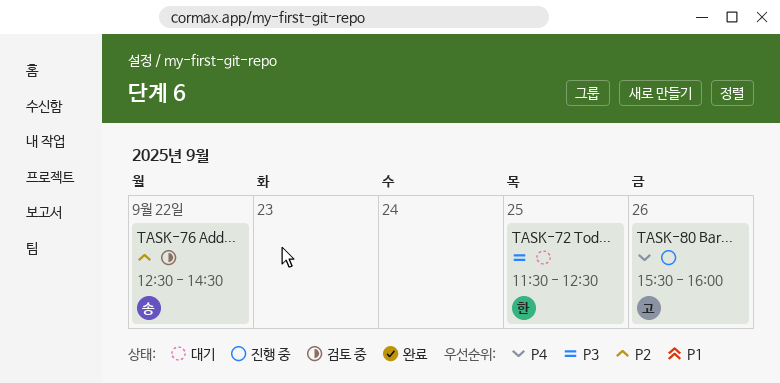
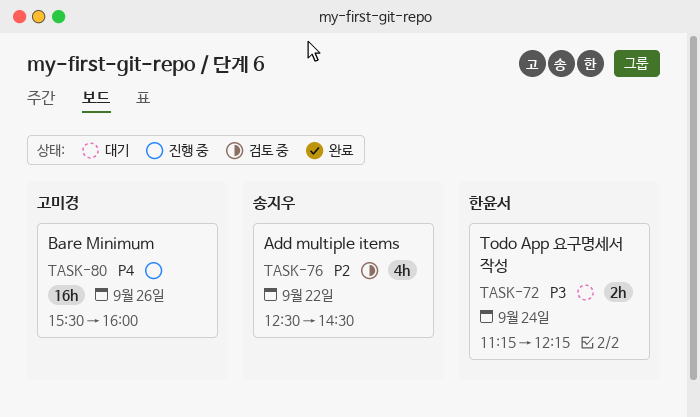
TASK-72, day: Sep 25 -> Sep 24
TASK-72, begins: 11:30 -> 11:15
TASK-72, ends: 12:30 -> 12:15

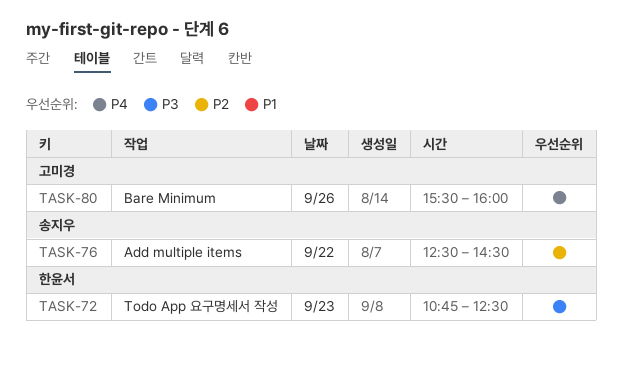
TASK-72, day: Sep 24 -> Sep 23
TASK-72, begins: 11:15 -> 10:45
TASK-72, ends: 12:15 -> 12:30

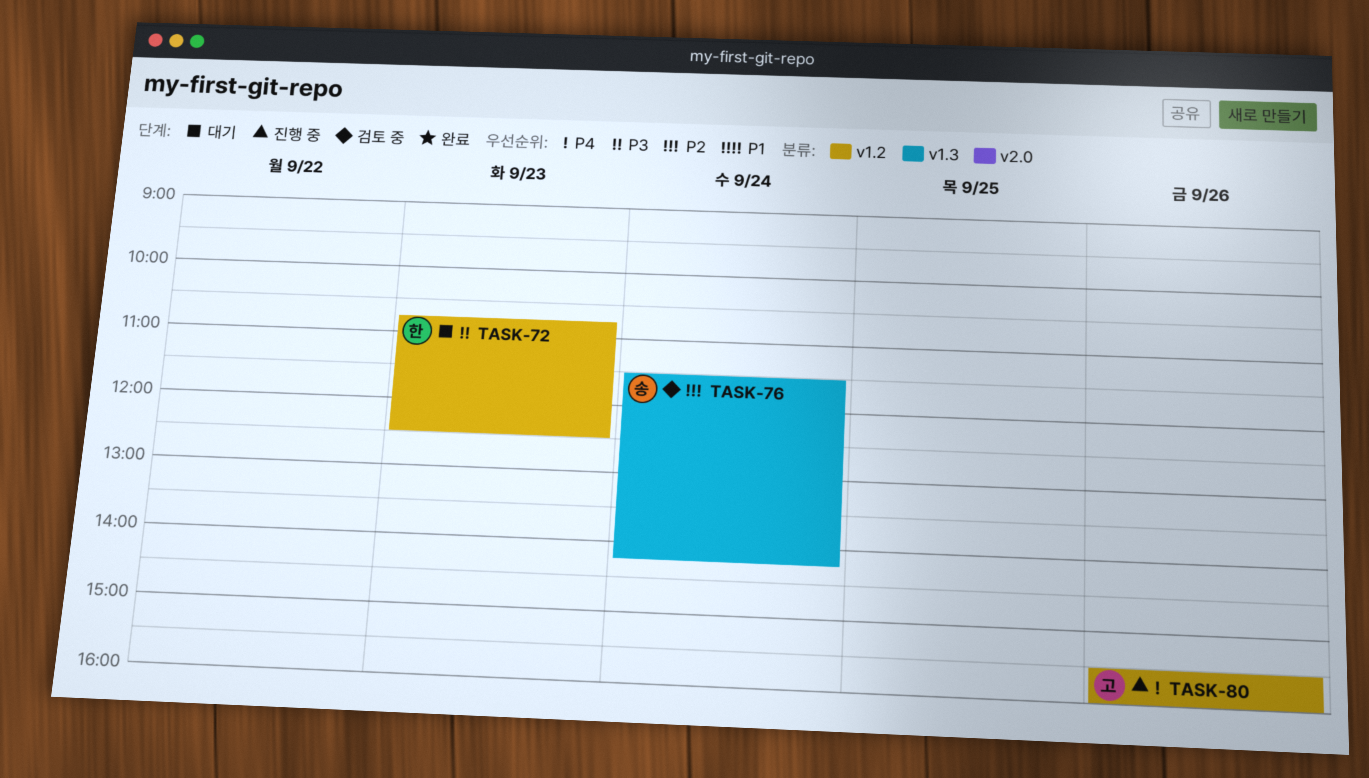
TASK-76, day: Sep 22 -> Sep 24
TASK-76, begins: 12:30 -> 11:30
TASK-76, ends: 14:30 -> 14:15

